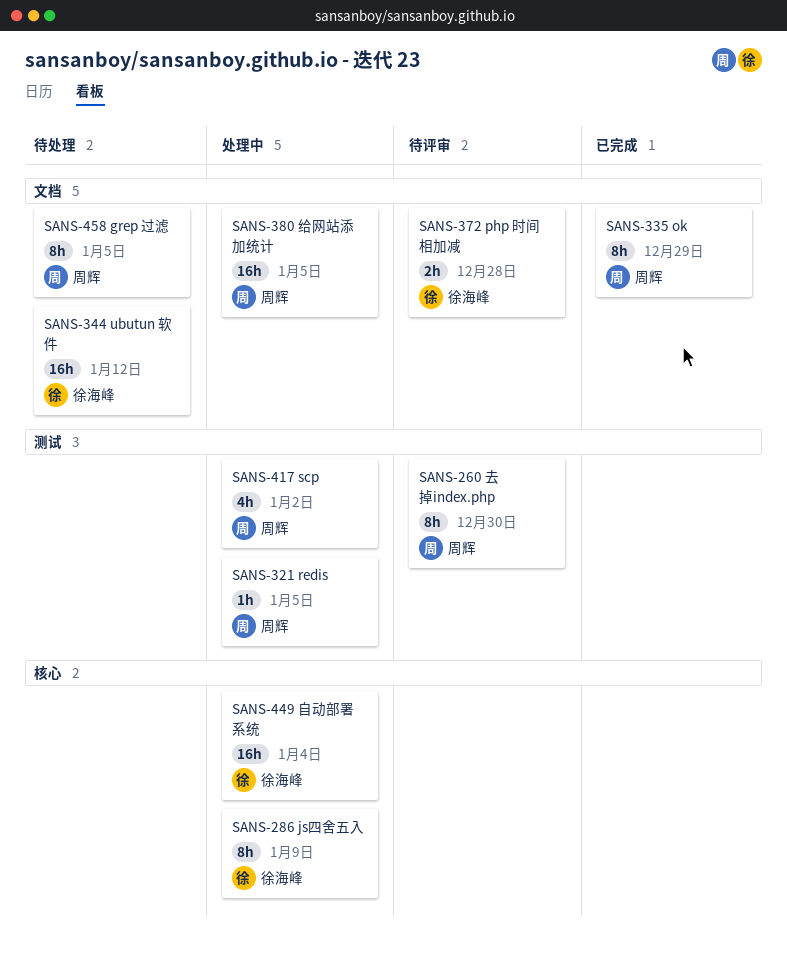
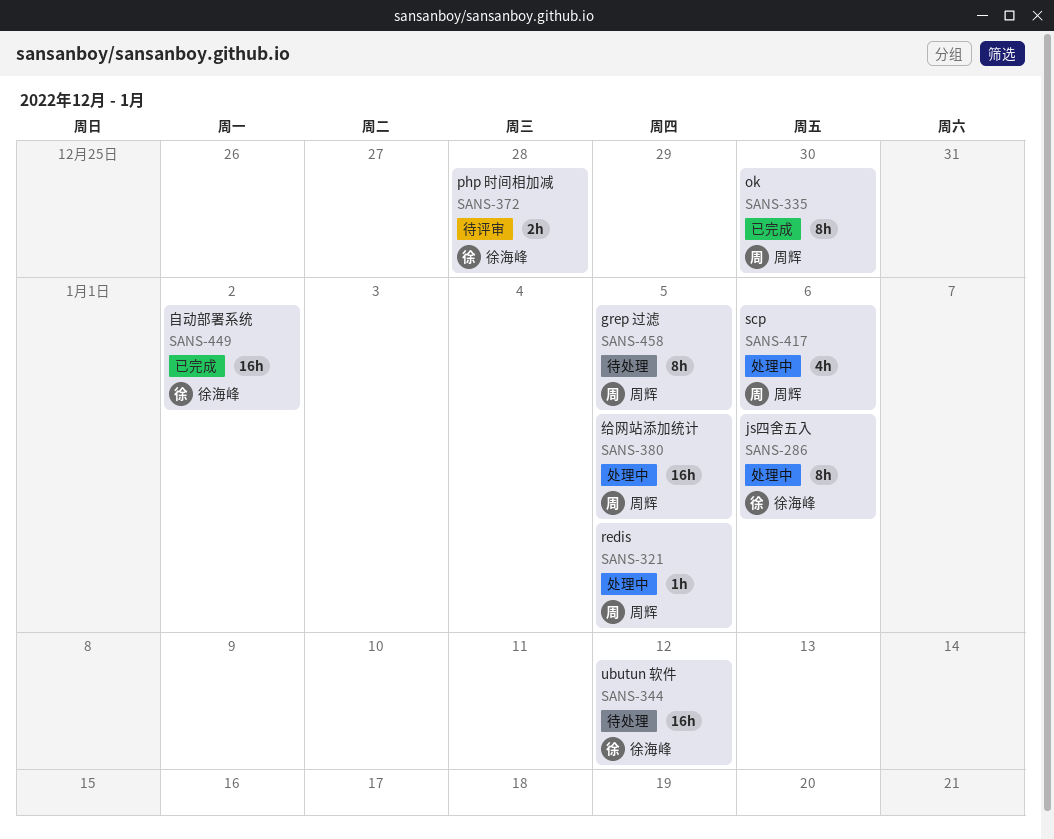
SANS-260: present -> none
SANS-286, due: Jan 9 -> Jan 6
SANS-335, due: Dec 29 -> Dec 30
SANS-417, due: Jan 2 -> Jan 6
SANS-449, status: 处理中 -> 已完成
SANS-449, due: Jan 4 -> Jan 2

